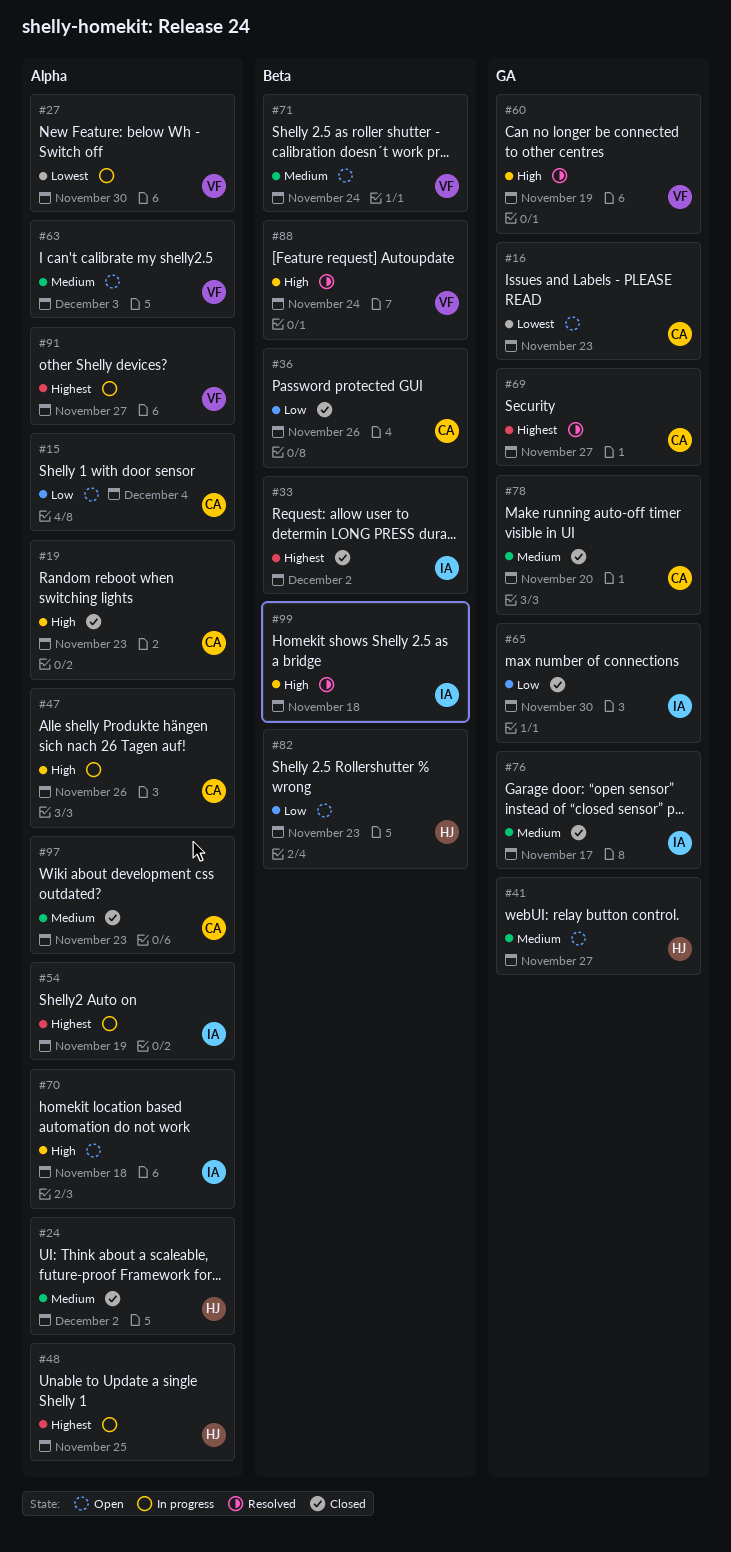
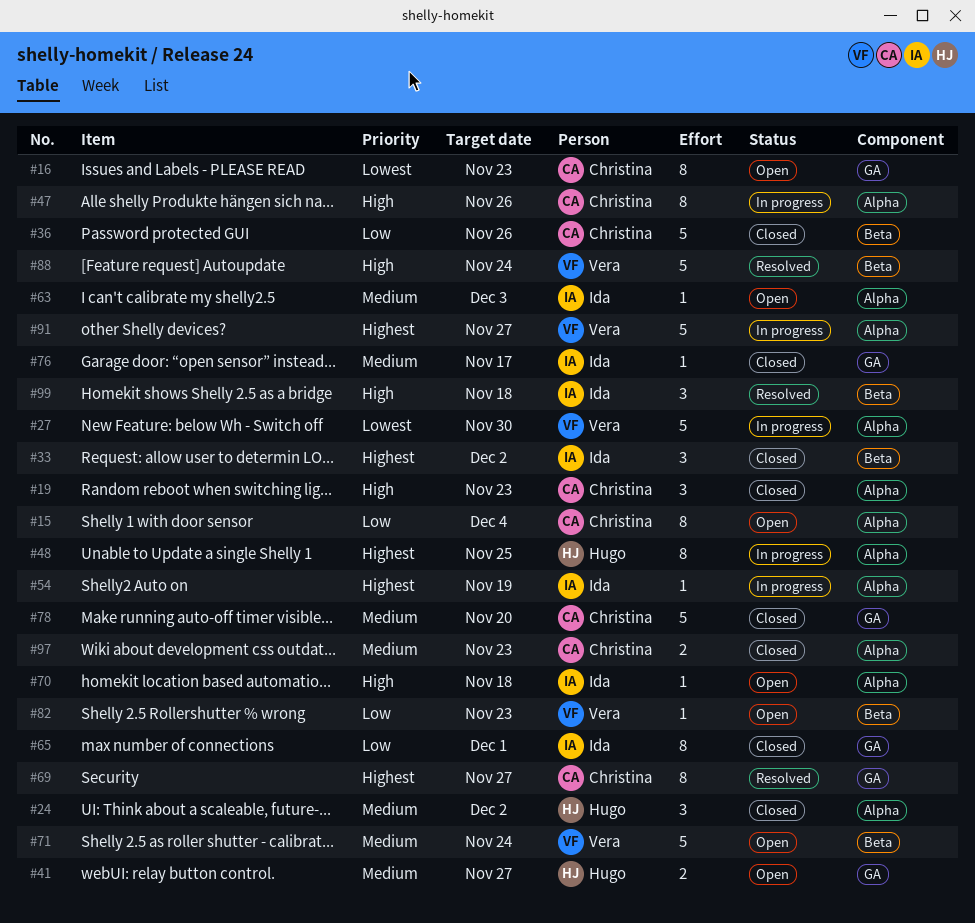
#60: present -> none
#63, owner: Vera -> Ida
#65, due: Nov 30 -> Dec 1
#82, owner: Hugo -> Vera

